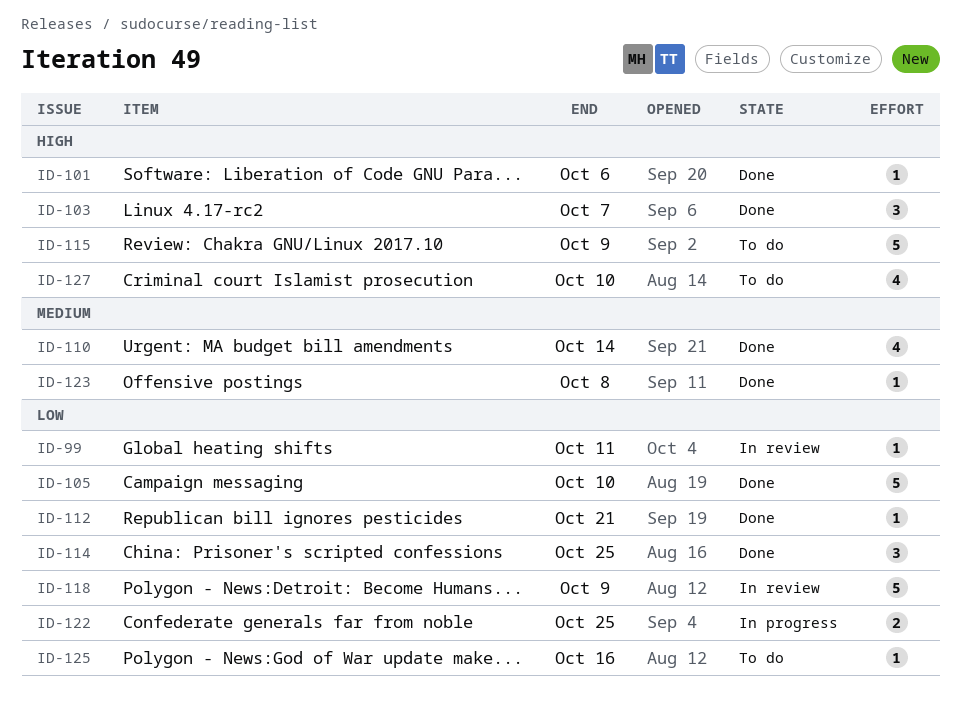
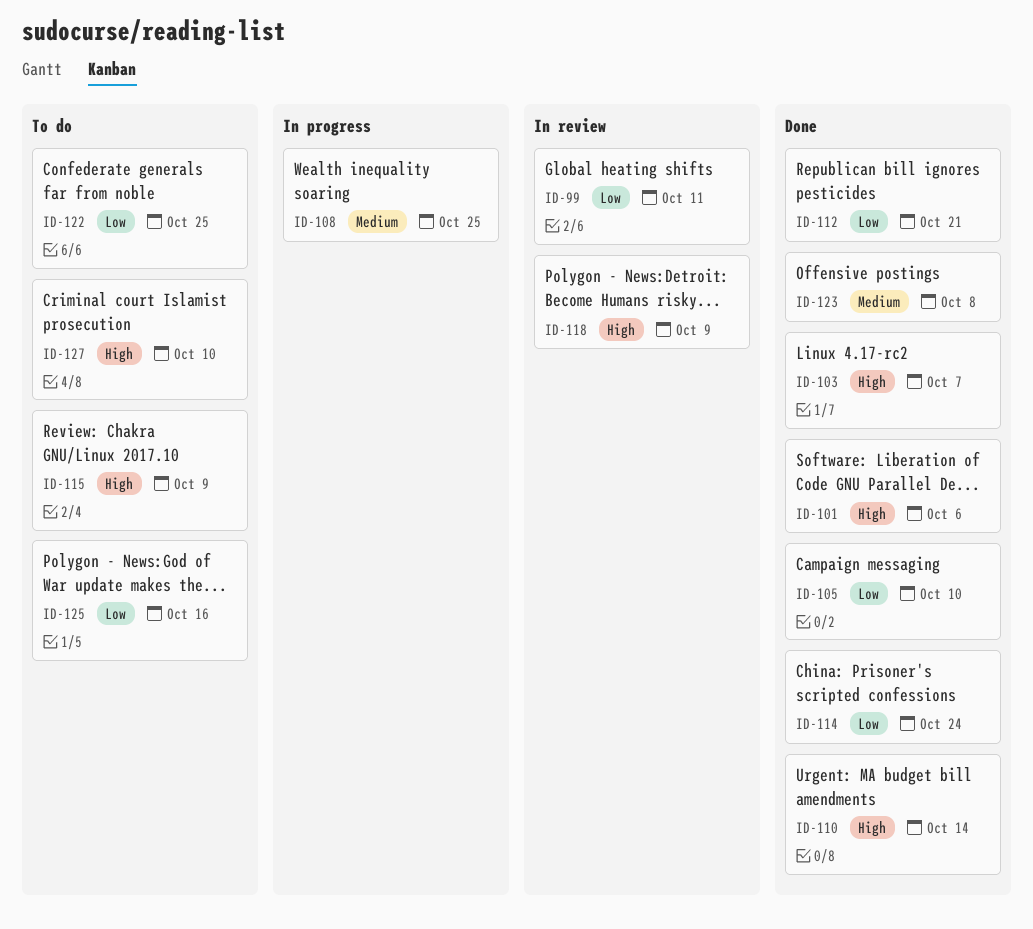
ID-108: none -> present
ID-110, priority: Medium -> High
ID-114, due: Oct 25 -> Oct 24
ID-118, priority: Low -> High
ID-122, status: In progress -> To do

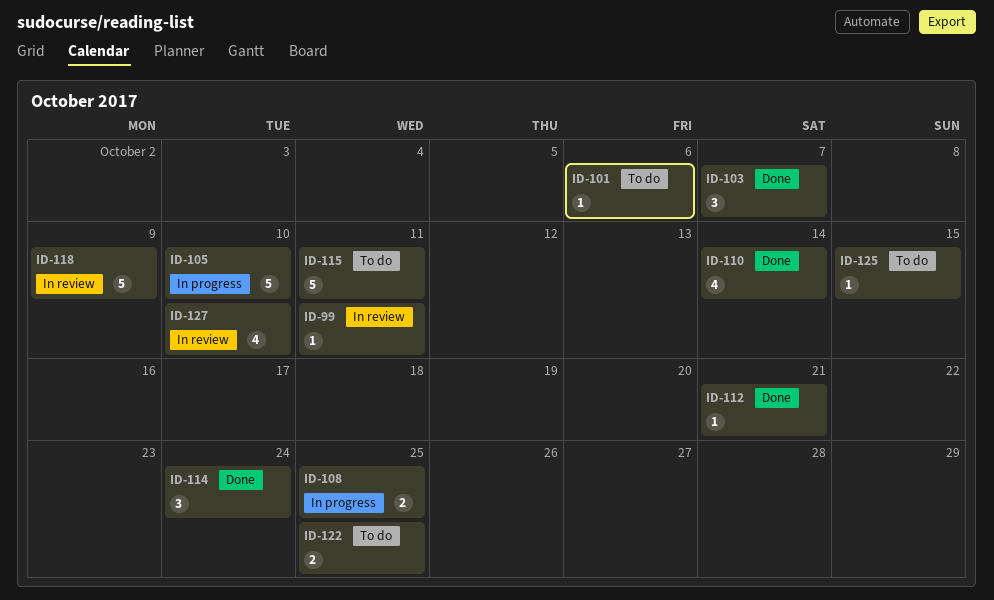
ID-101, status: Done -> To do
ID-105, status: Done -> In progress
ID-115, due: Oct 9 -> Oct 11
ID-123: present -> none
ID-125, due: Oct 16 -> Oct 15
ID-127, status: To do -> In review

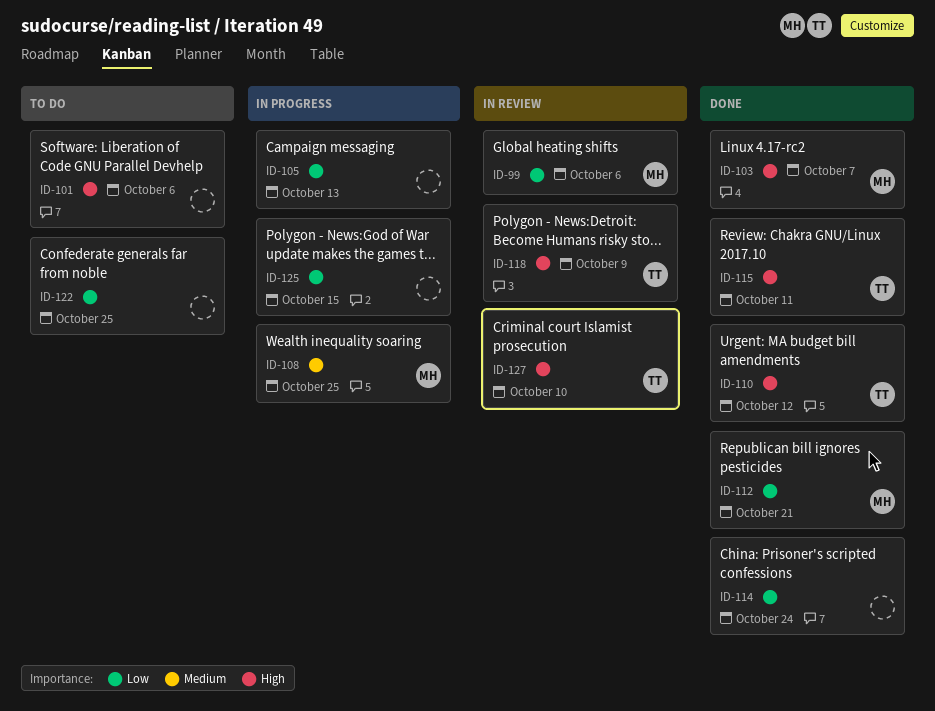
ID-99, due: Oct 11 -> Oct 6
ID-105, due: Oct 10 -> Oct 13
ID-110, due: Oct 14 -> Oct 12
ID-115, status: To do -> Done
ID-125, status: To do -> In progress

